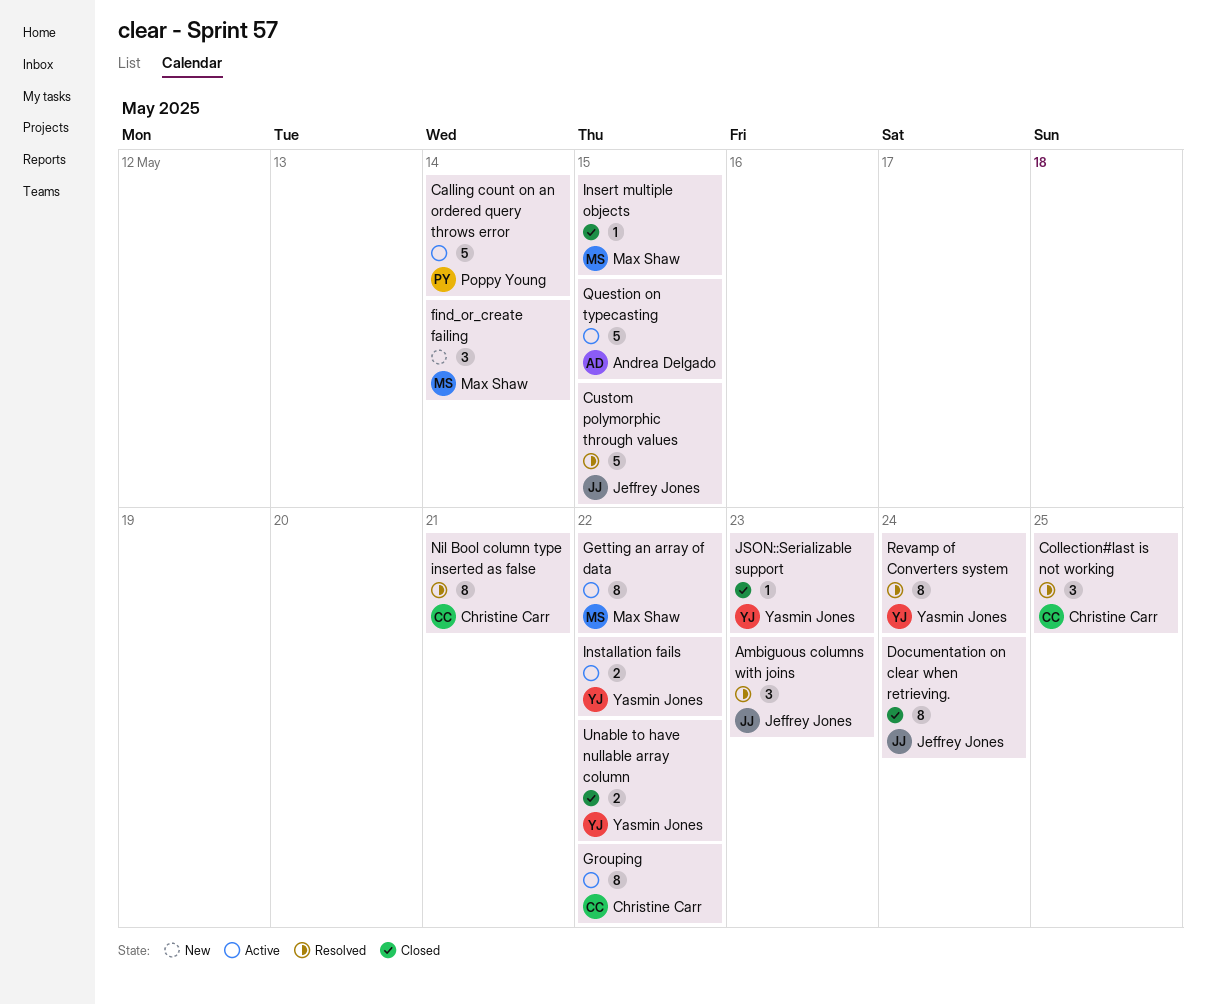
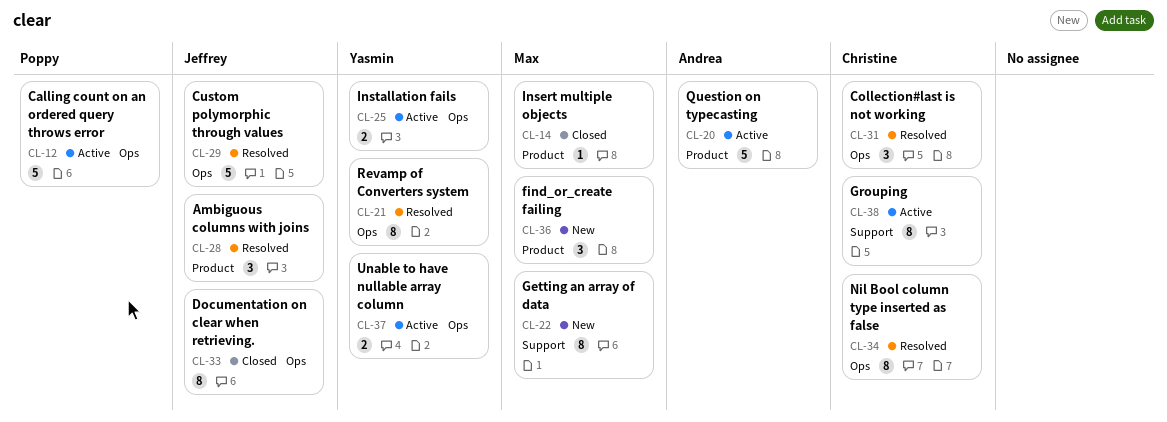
Getting an array of data, status: Active -> New
JSON::Serializable support: present -> none
Unable to have nullable array column, status: Closed -> Active

